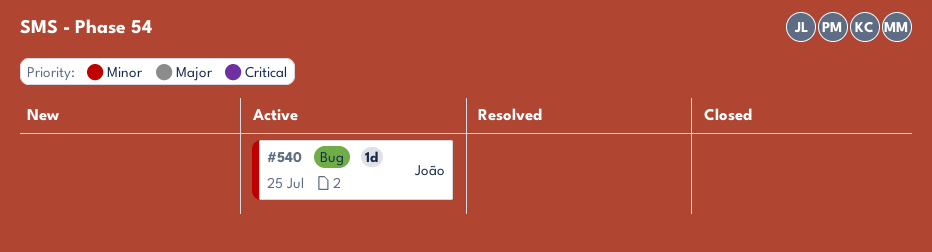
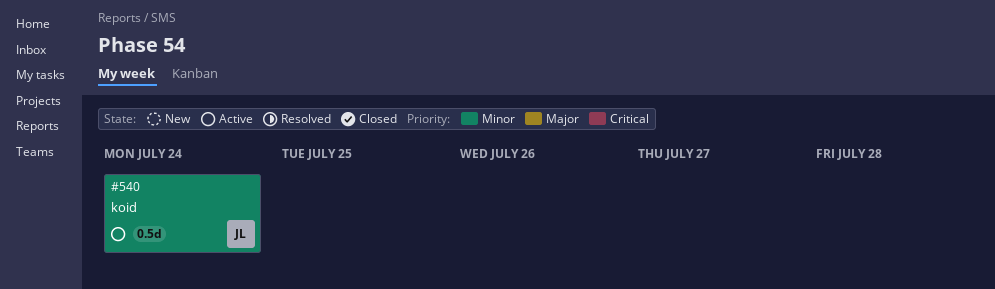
#540, estimate: 1d -> 0.5d
#540, due: Jul 25 -> Jul 24

